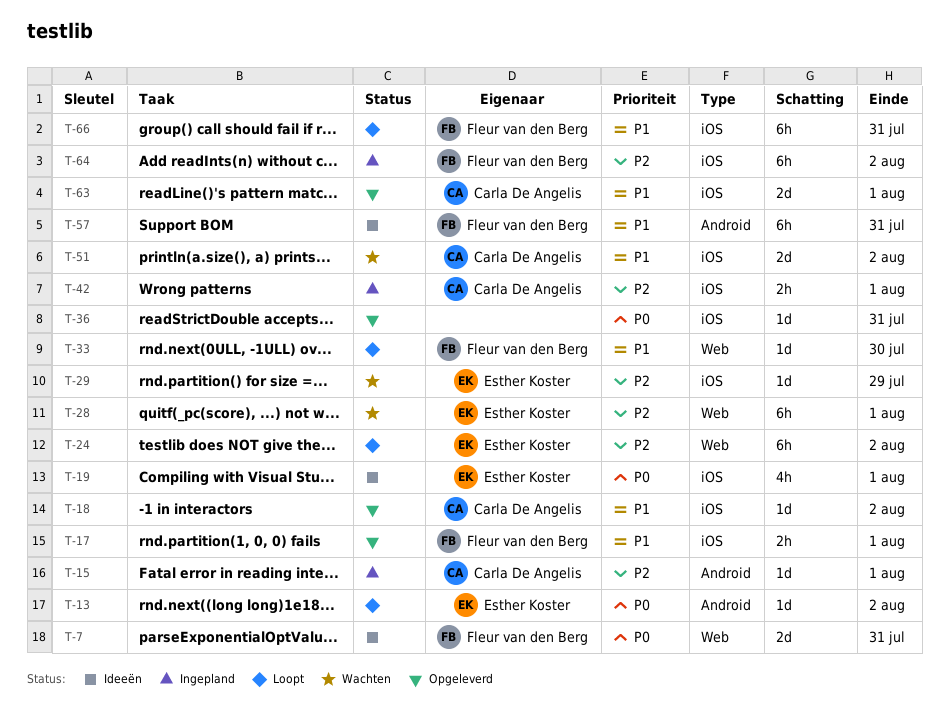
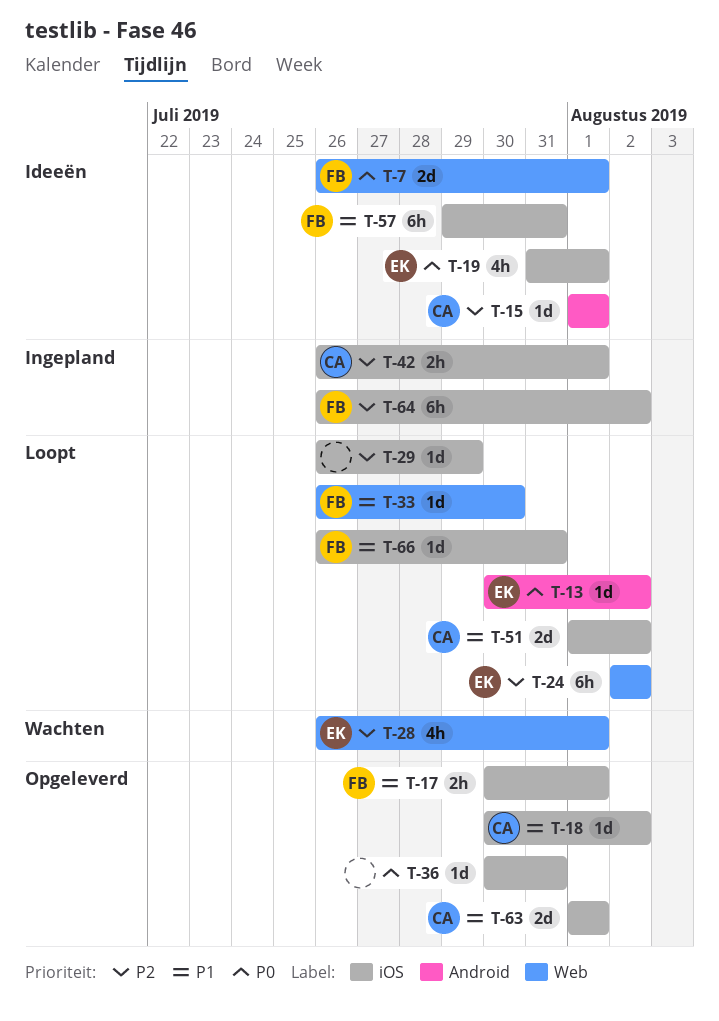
T-7, due: Jul 31 -> Aug 1
T-15, status: Ingepland -> Ideeën
T-28, estimate: 6h -> 4h
T-29, status: Wachten -> Loopt
T-29, owner: Esther Koster -> none
T-51, status: Wachten -> Loopt
T-57, label: Android -> iOS
T-66, estimate: 6h -> 1d

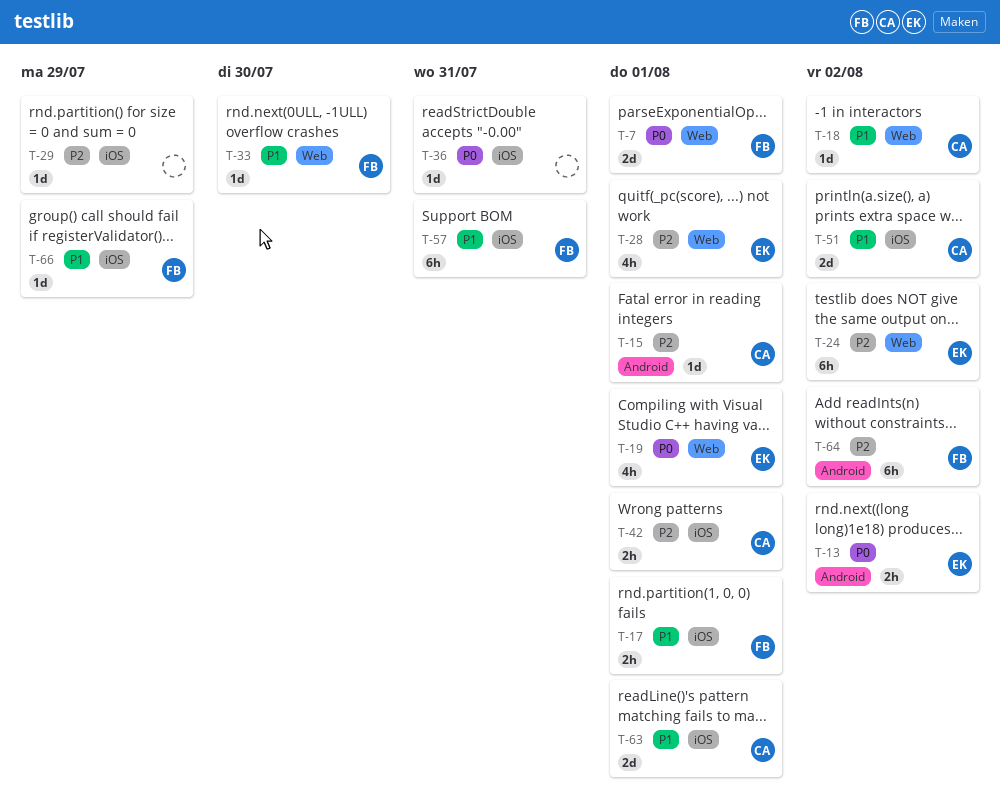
T-13, estimate: 1d -> 2h
T-18, label: iOS -> Web
T-19, label: iOS -> Web
T-64, label: iOS -> Android
T-66, due: Jul 31 -> Jul 29

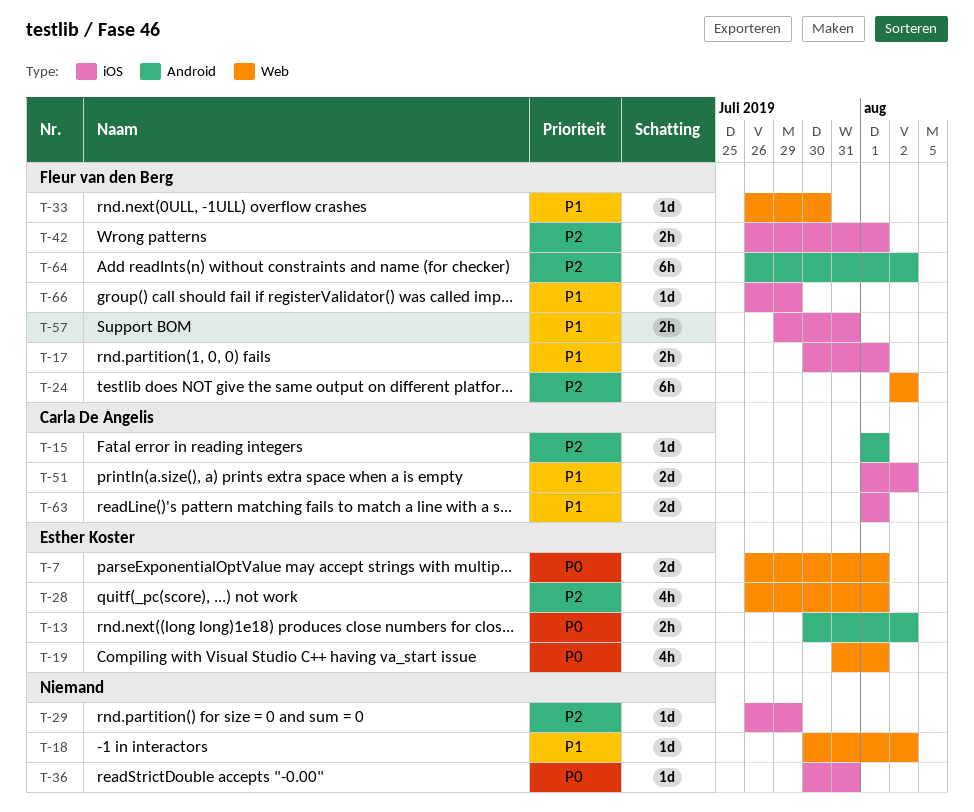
T-7, owner: Fleur van den Berg -> Esther Koster
T-18, owner: Carla De Angelis -> none
T-24, owner: Esther Koster -> Fleur van den Berg
T-42, owner: Carla De Angelis -> Fleur van den Berg
T-57, estimate: 6h -> 2h

